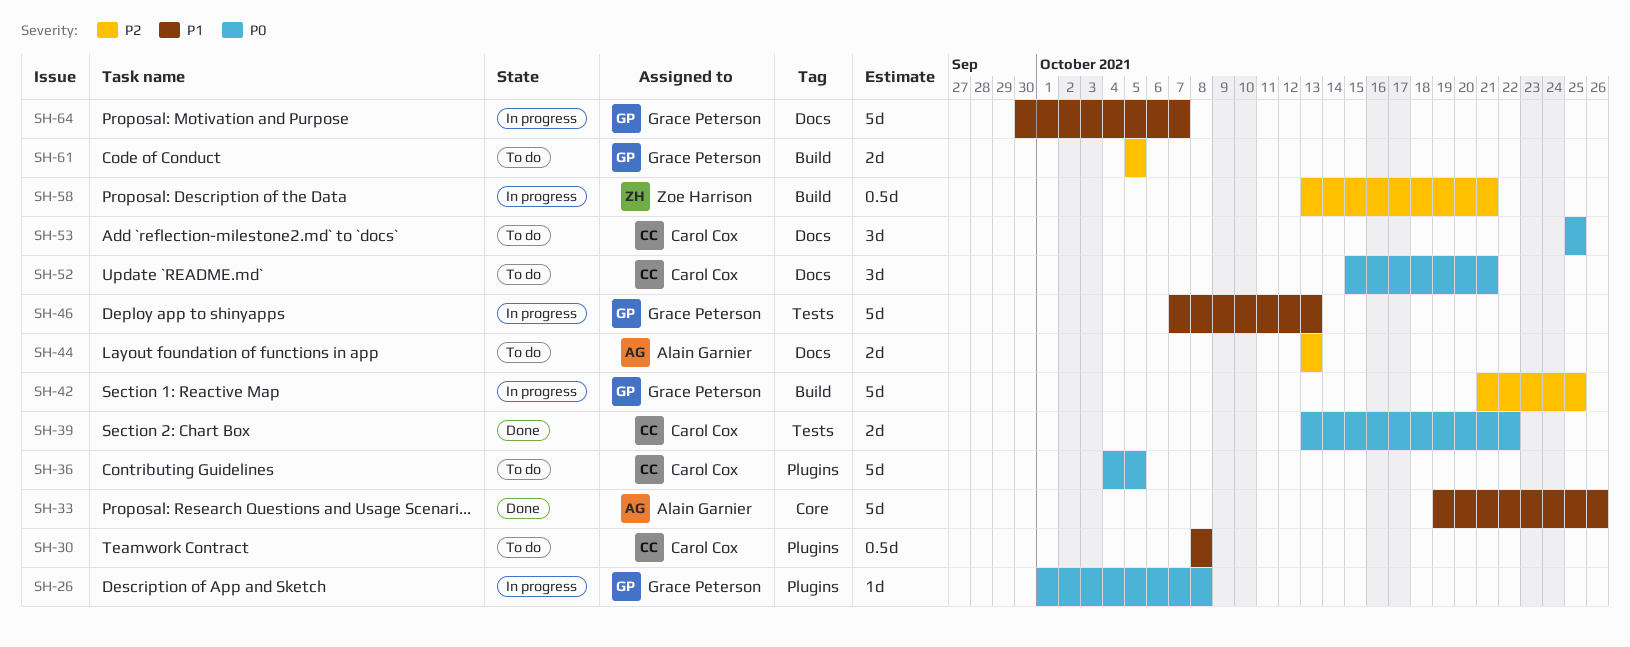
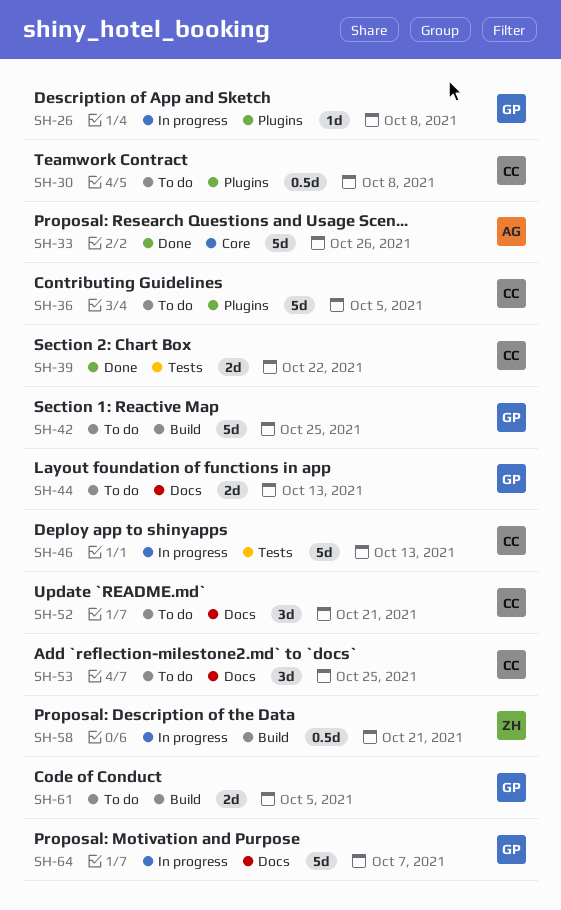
SH-42, status: In progress -> To do
SH-44, owner: Alain Garnier -> Grace Peterson
SH-46, owner: Grace Peterson -> Carol Cox

